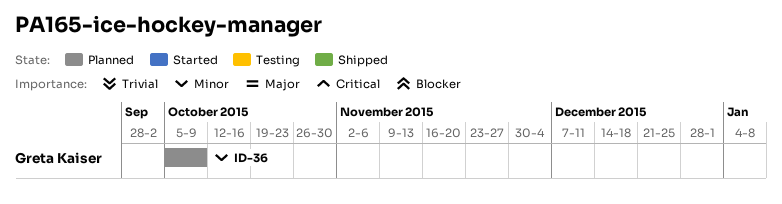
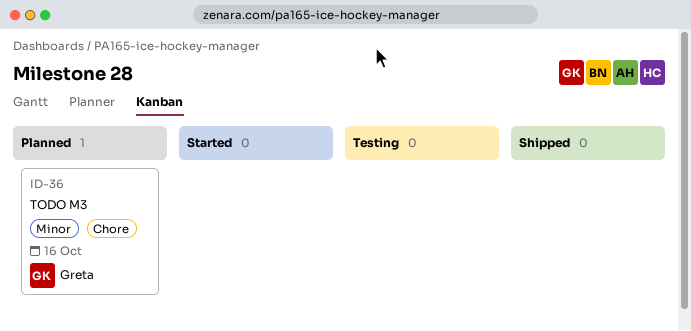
ID-36, due: Oct 9 -> Oct 16

